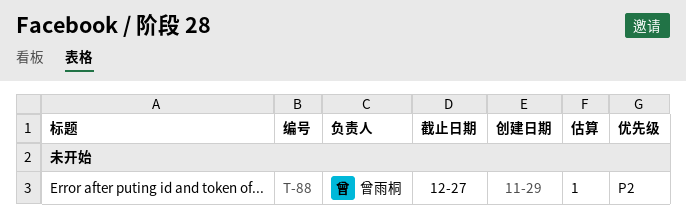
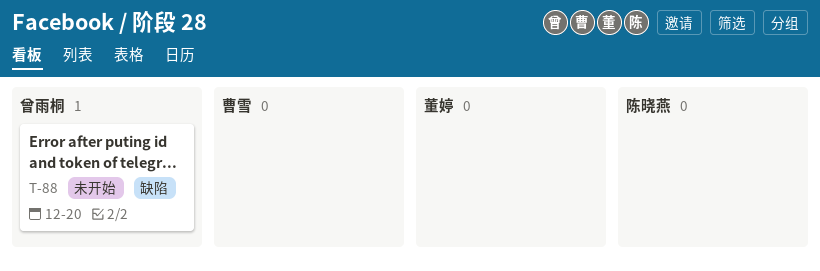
T-88, due: Dec 27 -> Dec 20

